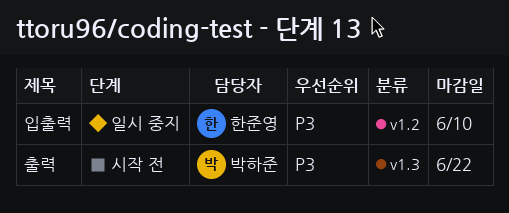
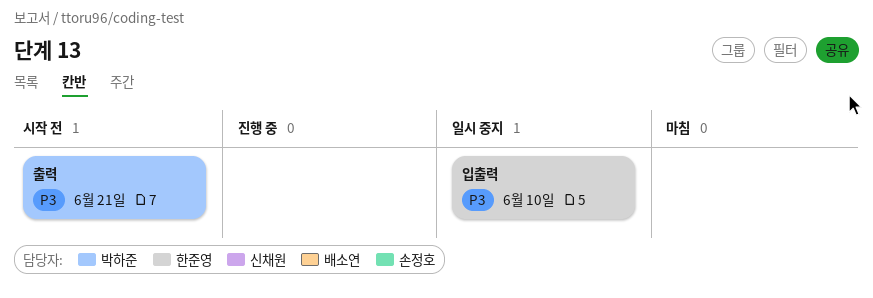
출력, due: Jun 22 -> Jun 21

